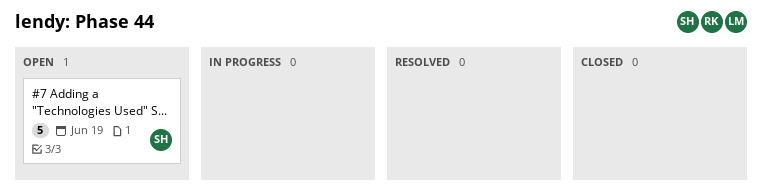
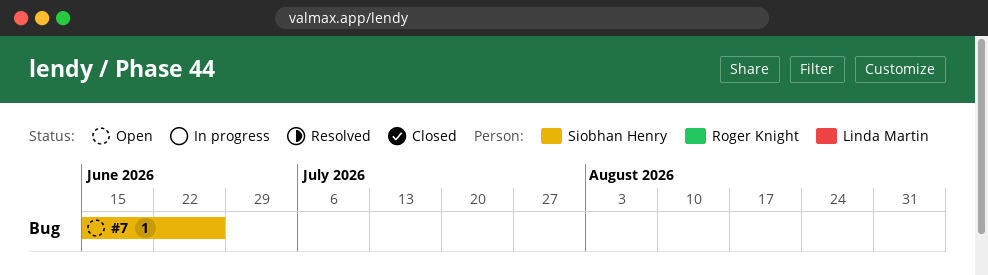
#7, estimate: 5 -> 1
#7, due: Jun 19 -> Jun 26

